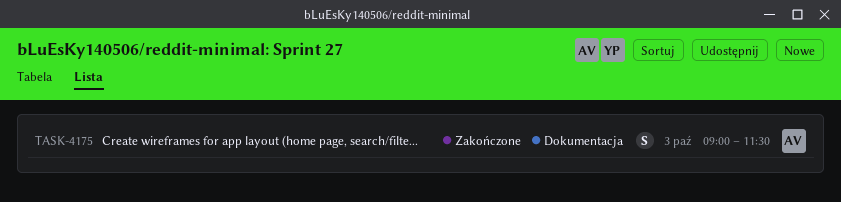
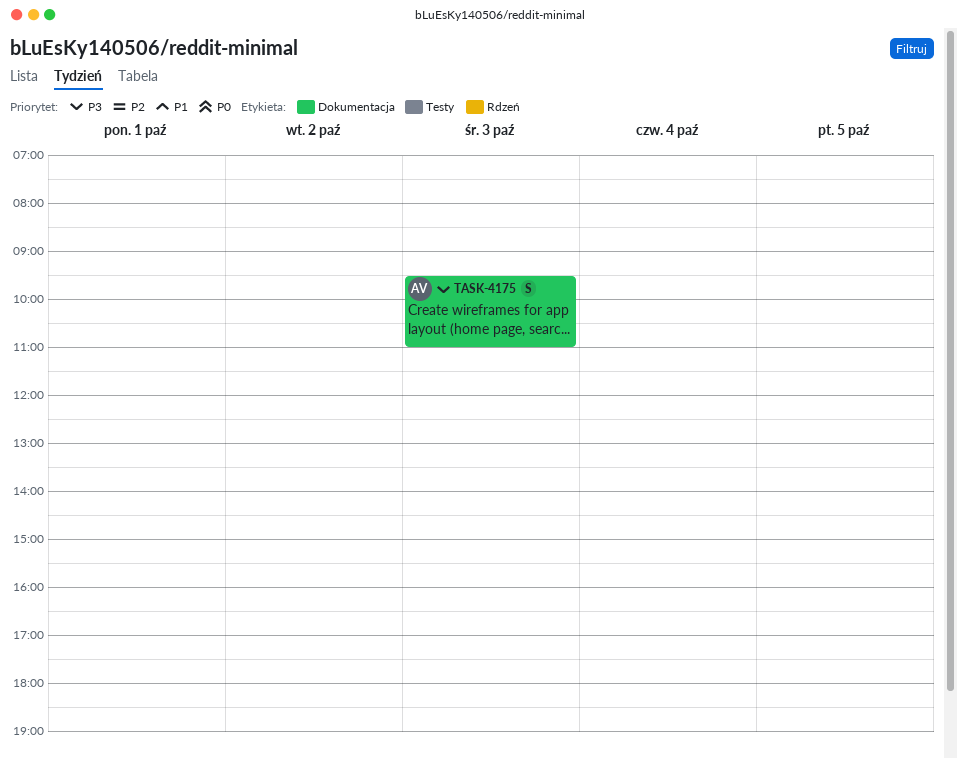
TASK-4175, begins: 09:00 -> 09:30
TASK-4175, ends: 11:30 -> 11:00

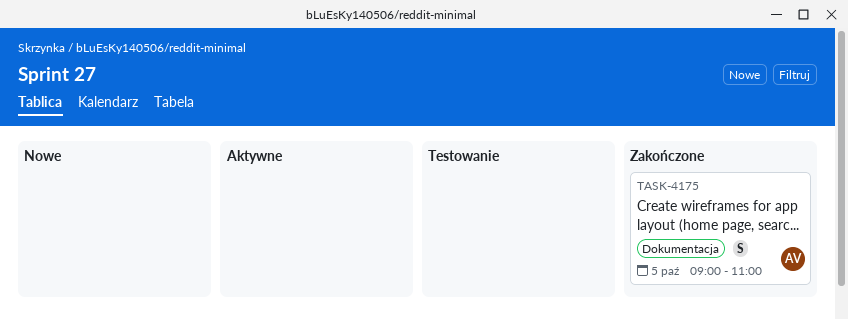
TASK-4175, day: Oct 3 -> Oct 5
TASK-4175, begins: 09:30 -> 09:00

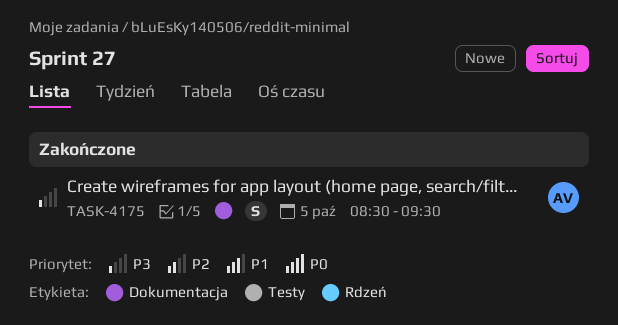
TASK-4175, begins: 09:00 -> 08:30
TASK-4175, ends: 11:00 -> 09:30

